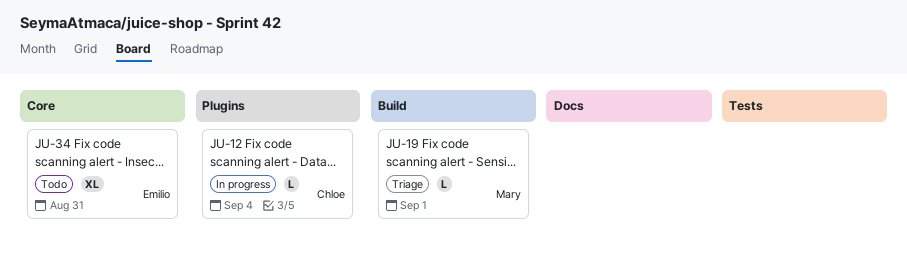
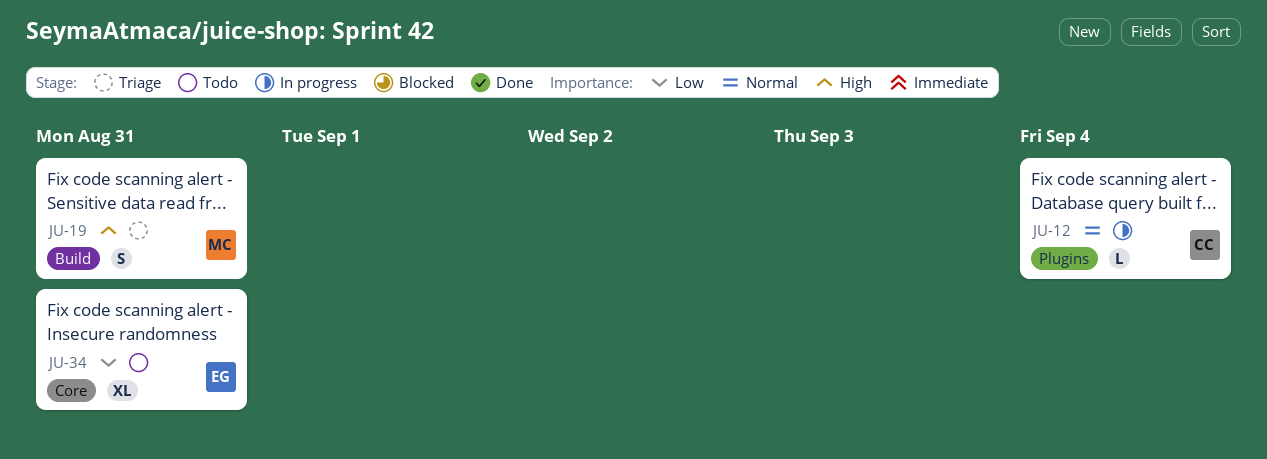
JU-19, estimate: L -> S
JU-19, due: Sep 1 -> Aug 31

